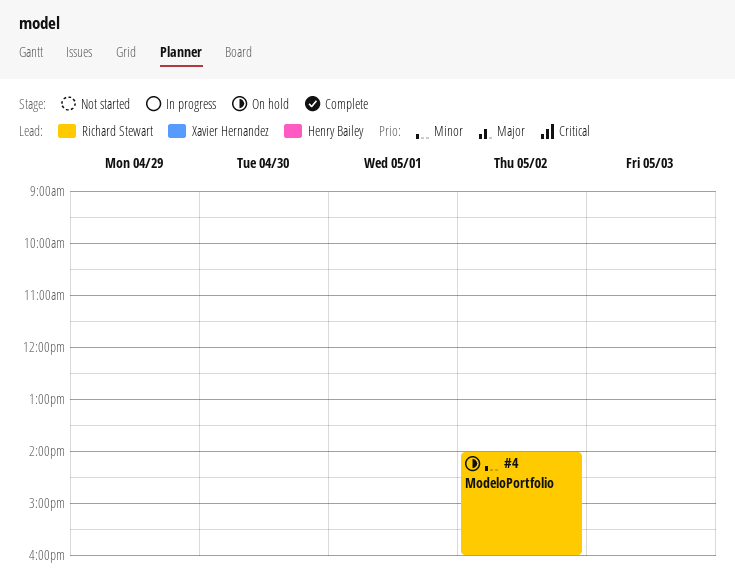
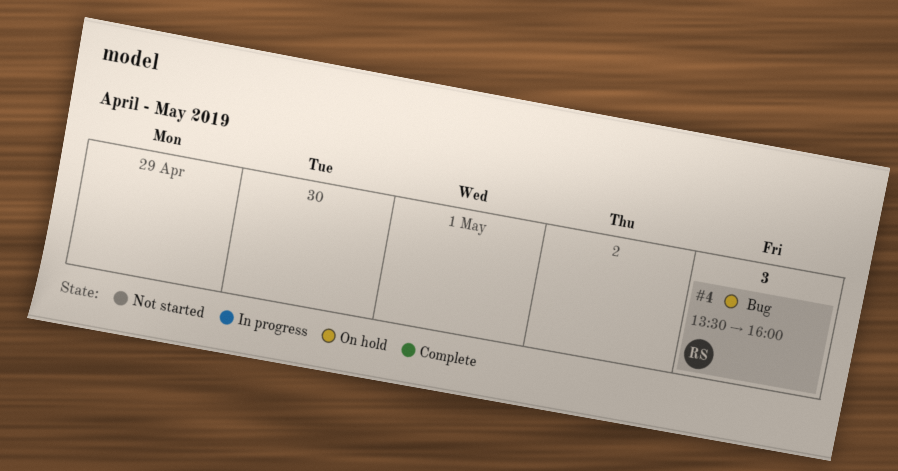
#4, day: May 2 -> May 3
#4, begins: 14:00 -> 13:30

